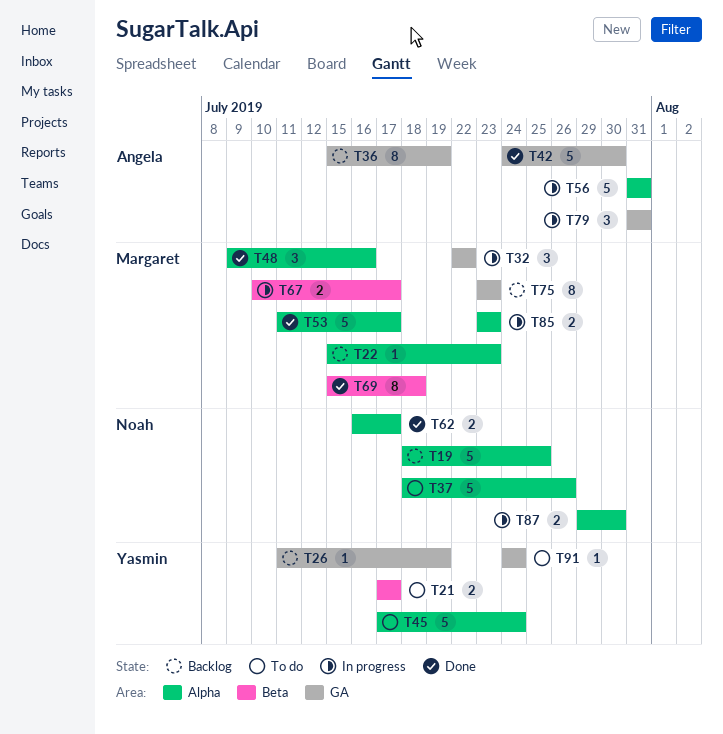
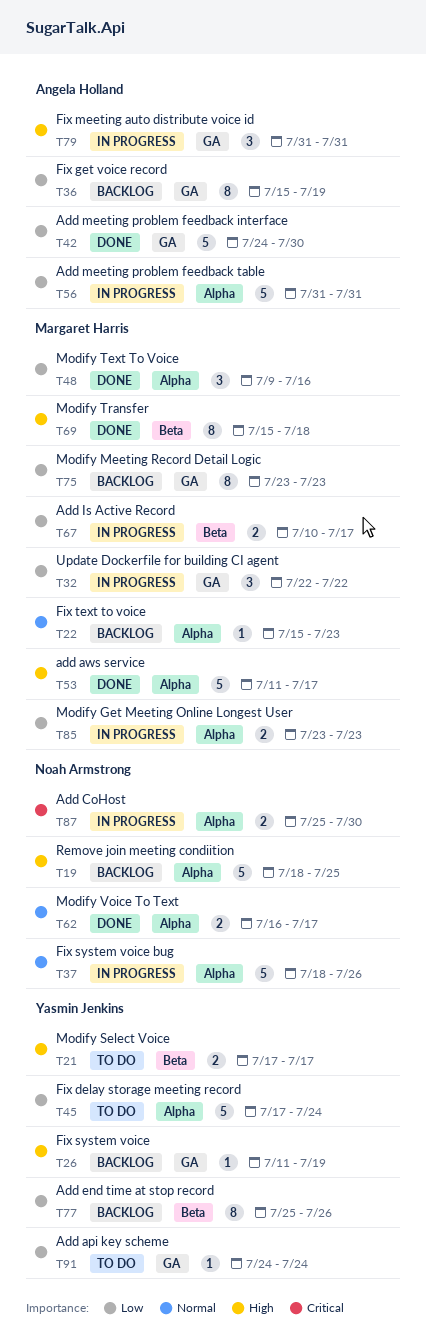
T37, status: To do -> In progress
T77: none -> present
T87, start: Jul 29 -> Jul 25

